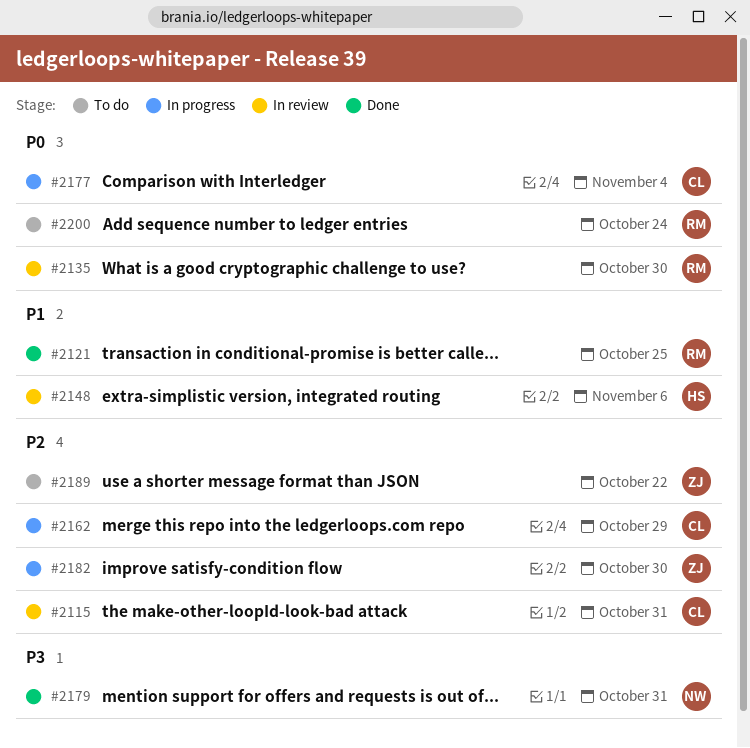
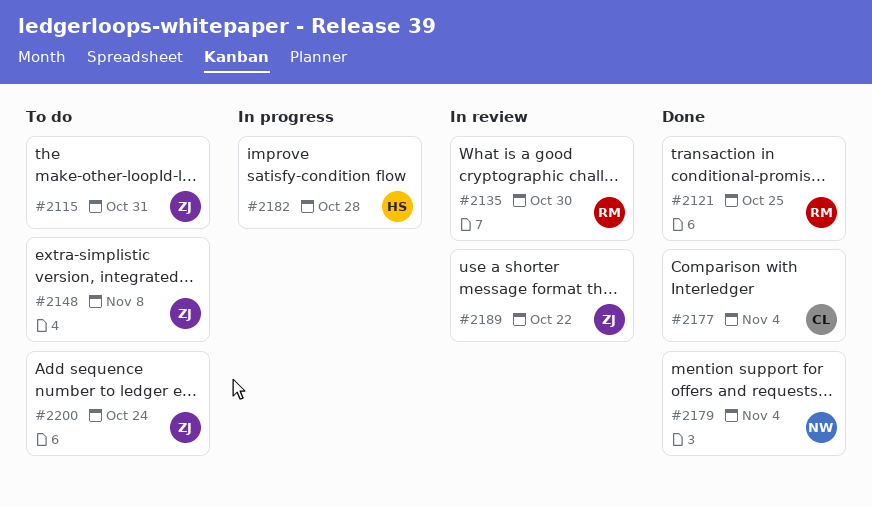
#2115, status: In review -> To do
#2115, owner: CL -> ZJ
#2148, status: In review -> To do
#2148, owner: HS -> ZJ
#2148, due: Nov 6 -> Nov 8
#2162: present -> none
#2177, status: In progress -> Done
#2179, due: Oct 31 -> Nov 4
#2182, owner: ZJ -> HS
#2182, due: Oct 30 -> Oct 28
#2189, status: To do -> In review
#2200, owner: RM -> ZJ

